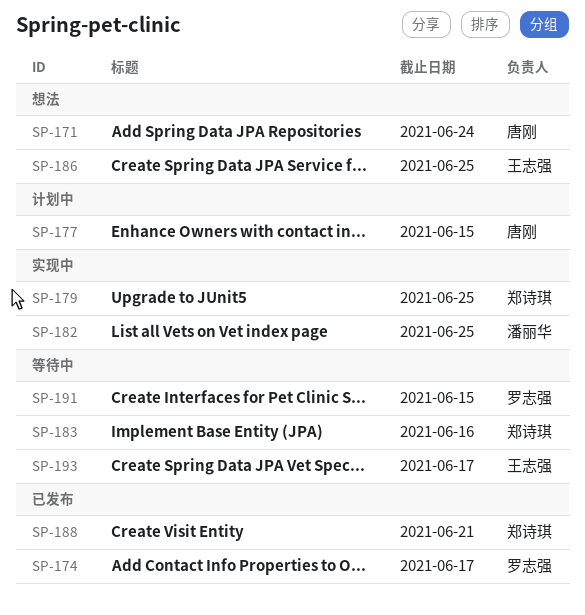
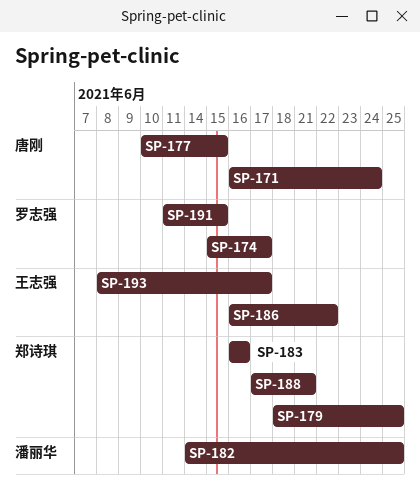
SP-186, due: Jun 25 -> Jun 22

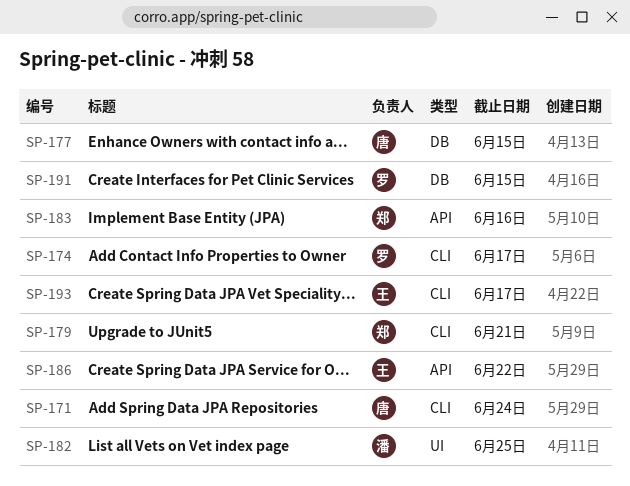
SP-179, due: Jun 25 -> Jun 21
SP-188: present -> none

